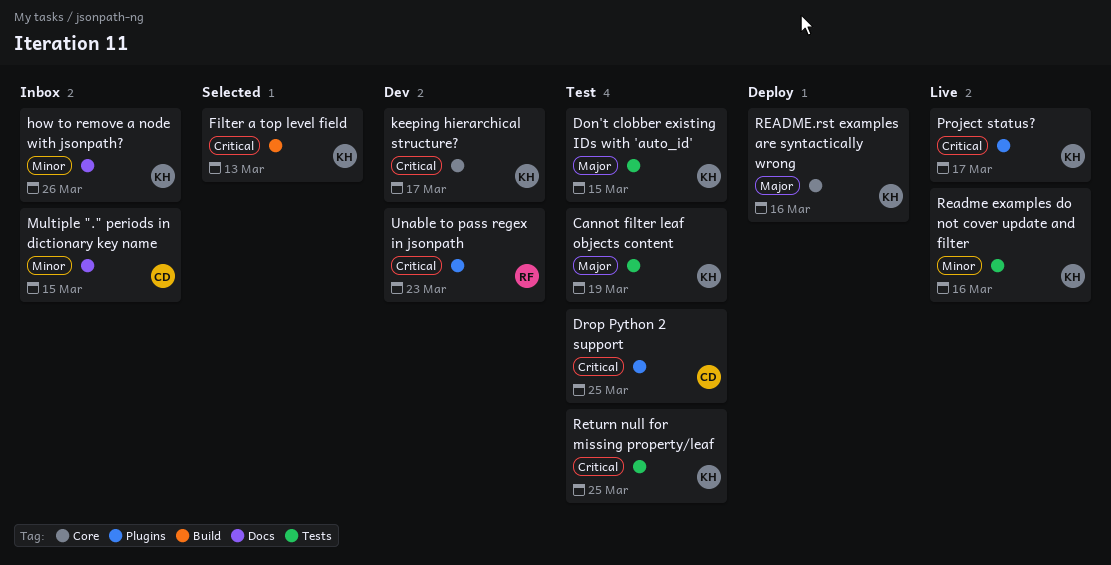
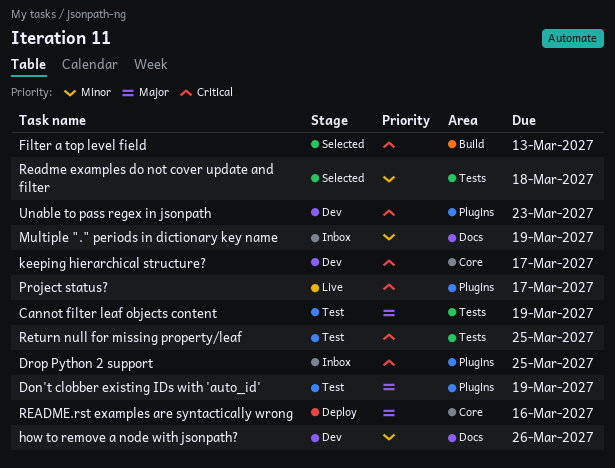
Don't clobber existing IDs with 'auto_id', label: Tests -> Plugins
Don't clobber existing IDs with 'auto_id', due: Mar 15 -> Mar 19
Drop Python 2 support, status: Test -> Inbox
how to remove a node with jsonpath?, status: Inbox -> Dev
Multiple "." periods in dictionary key name, due: Mar 15 -> Mar 19
Readme examples do not cover update and filter, status: Live -> Selected
Readme examples do not cover update and filter, due: Mar 16 -> Mar 18

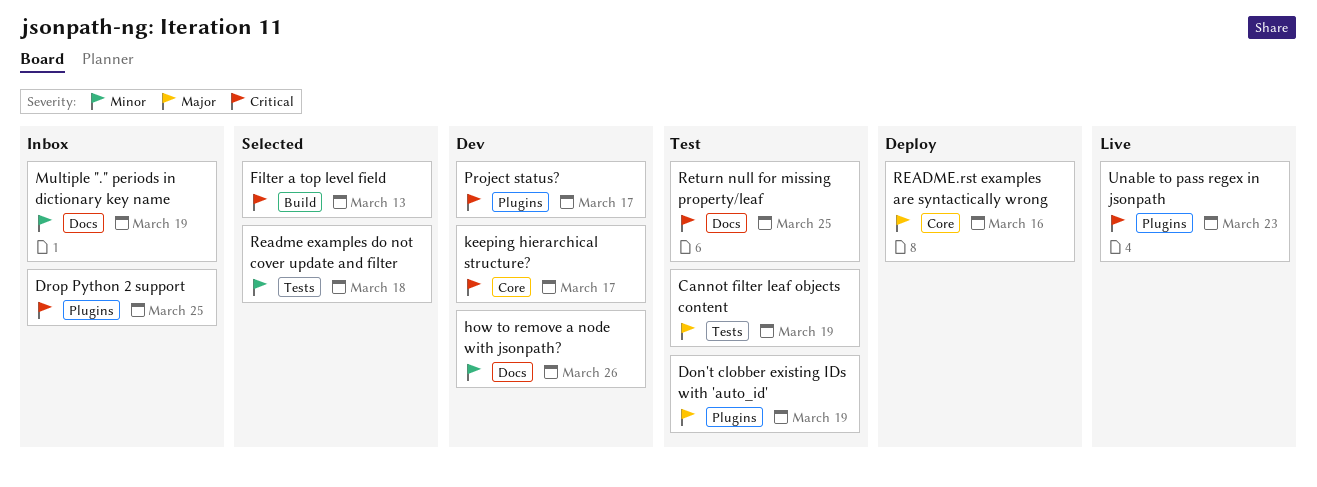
Project status?, status: Live -> Dev
Return null for missing property/leaf, label: Tests -> Docs
Unable to pass regex in jsonpath, status: Dev -> Live

